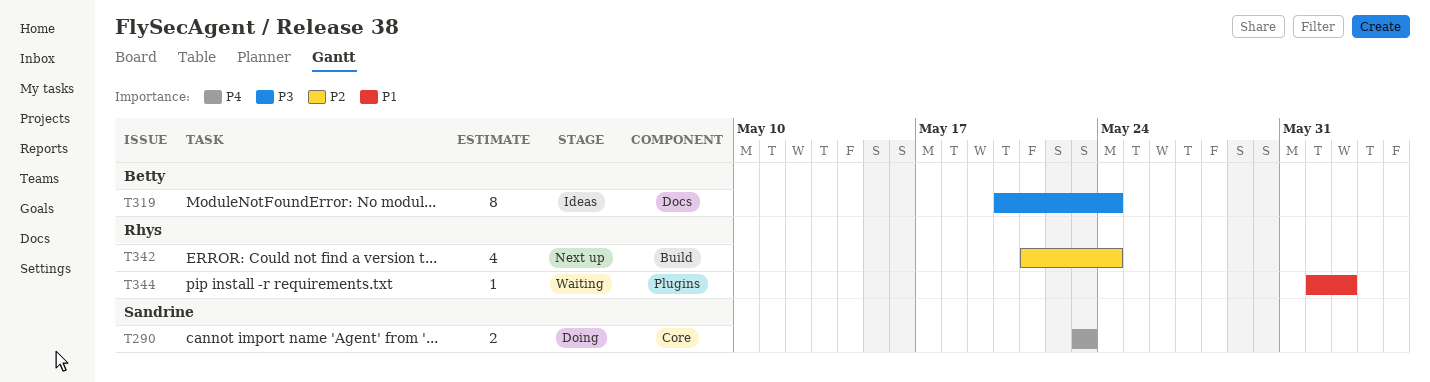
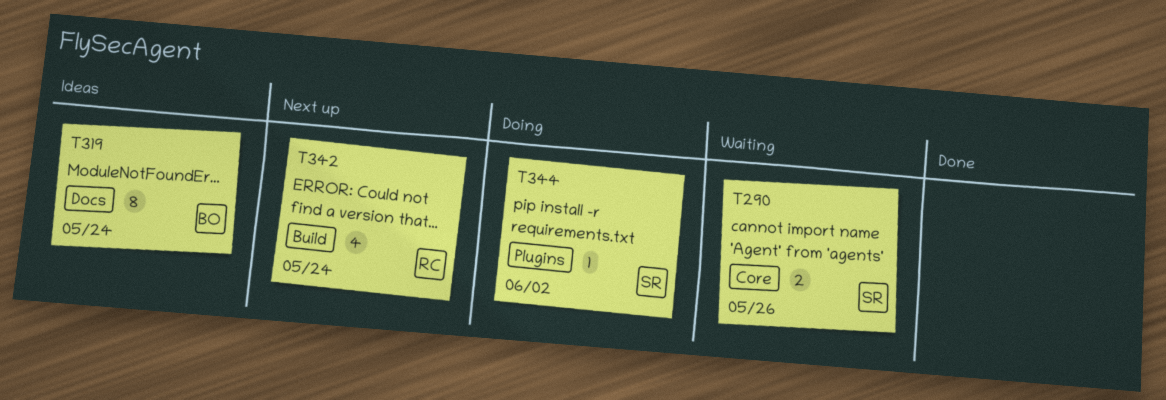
T290, status: Doing -> Waiting
T290, due: May 23 -> May 26
T344, status: Waiting -> Doing
T344, owner: Rhys -> Sandrine

